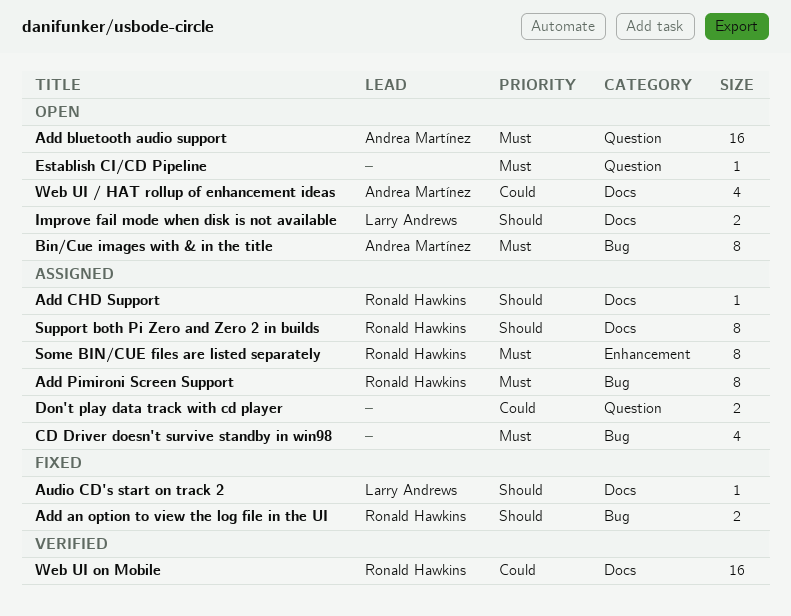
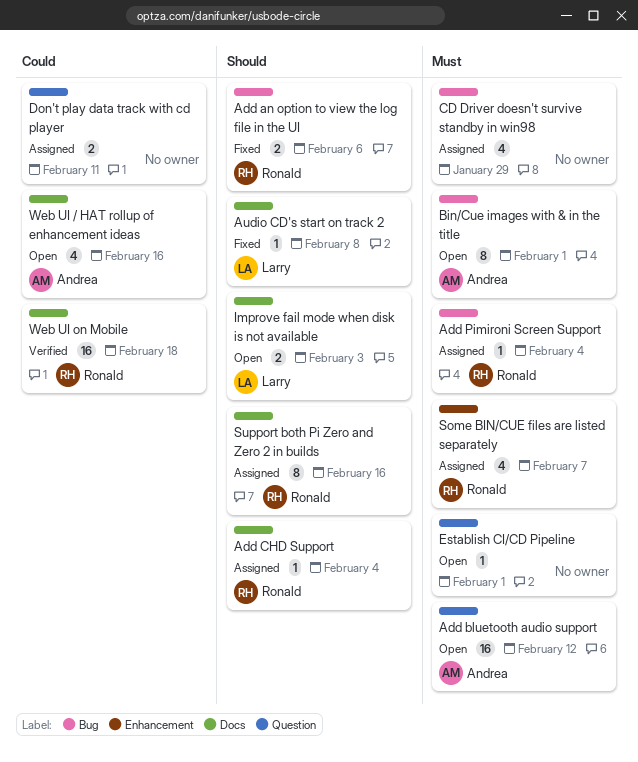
Add Pimironi Screen Support, estimate: 8 -> 1
Some BIN/CUE files are listed separately, estimate: 8 -> 4

